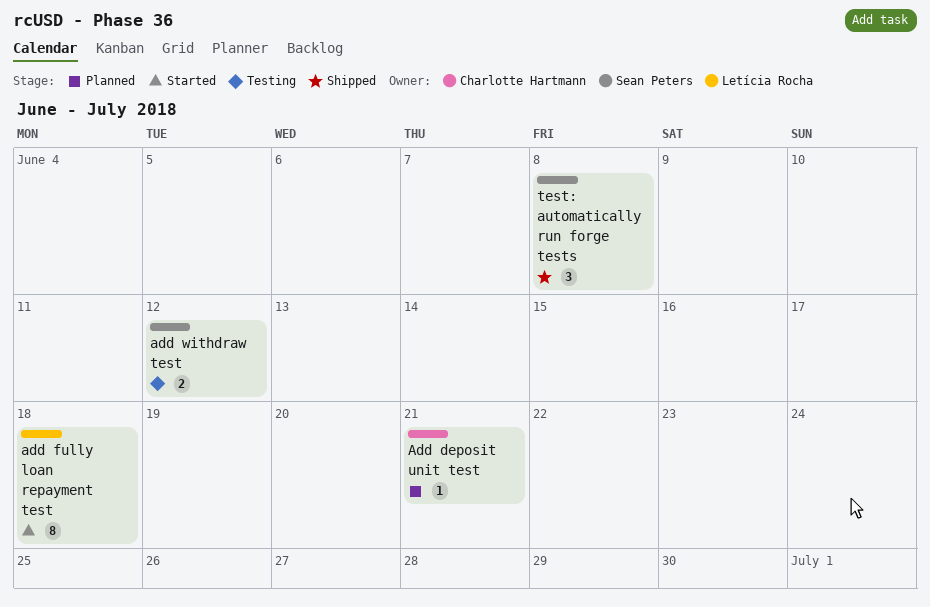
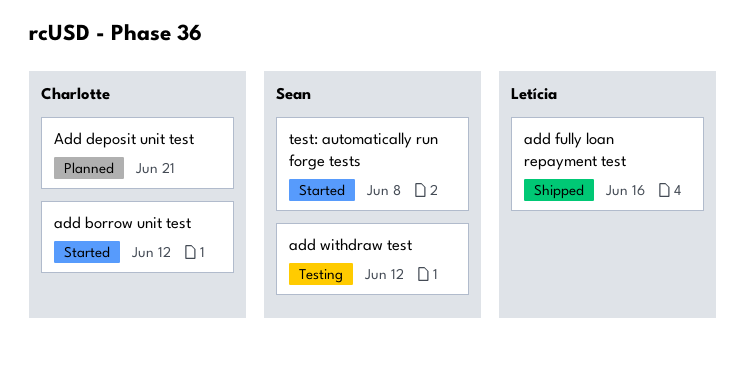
add borrow unit test: none -> present
add fully loan repayment test, status: Started -> Shipped
add fully loan repayment test, due: Jun 18 -> Jun 16
test: automatically run forge tests, status: Shipped -> Started

